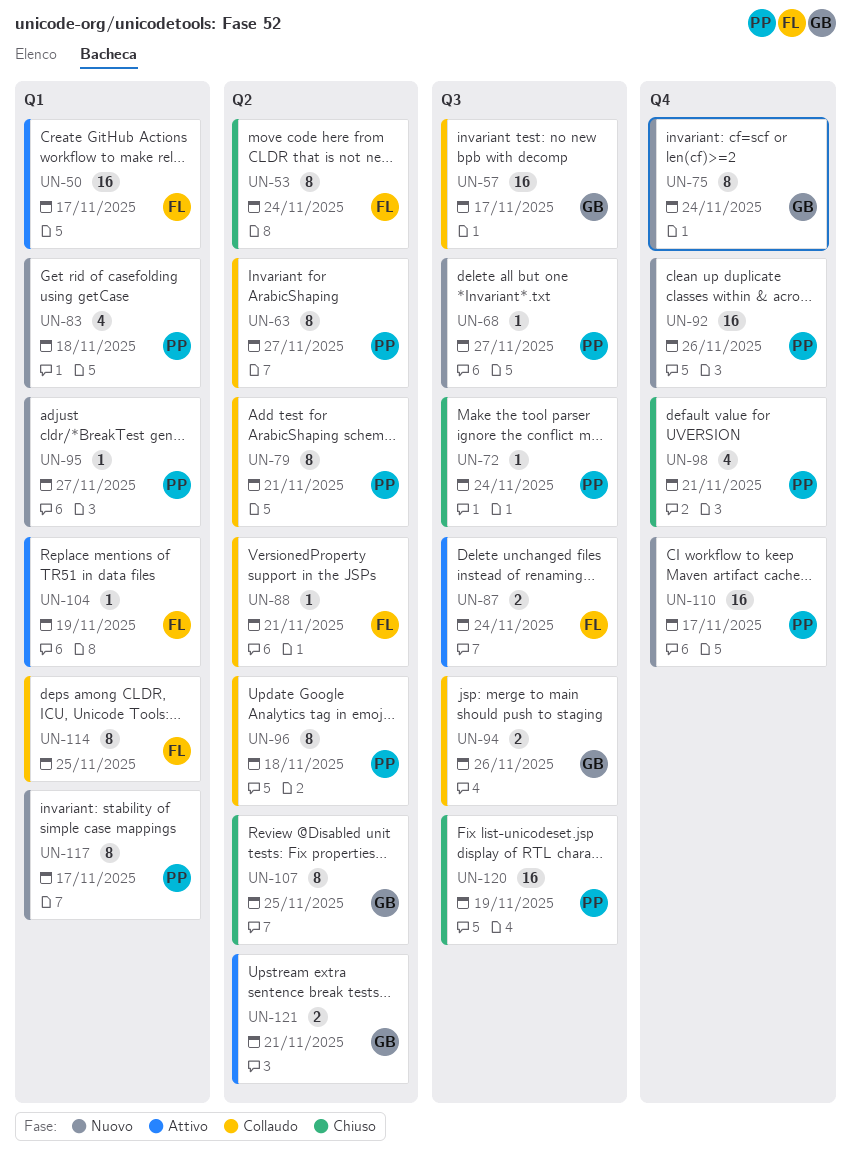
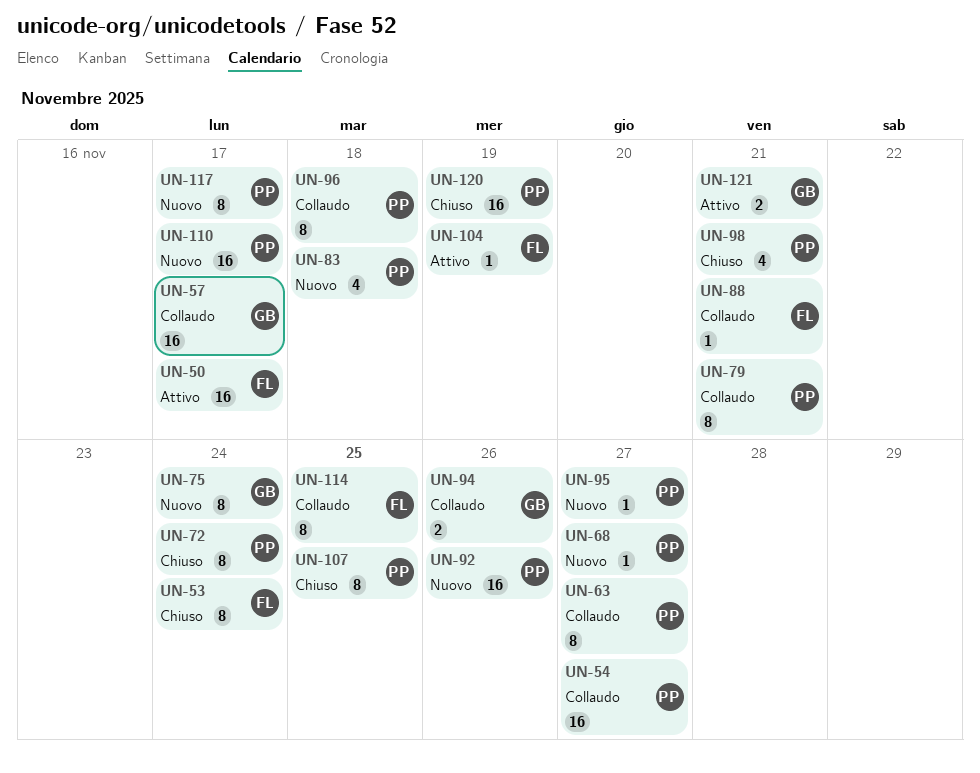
UN-54: none -> present
UN-72, estimate: 1 -> 8
UN-87: present -> none
UN-107, owner: GB -> PP

